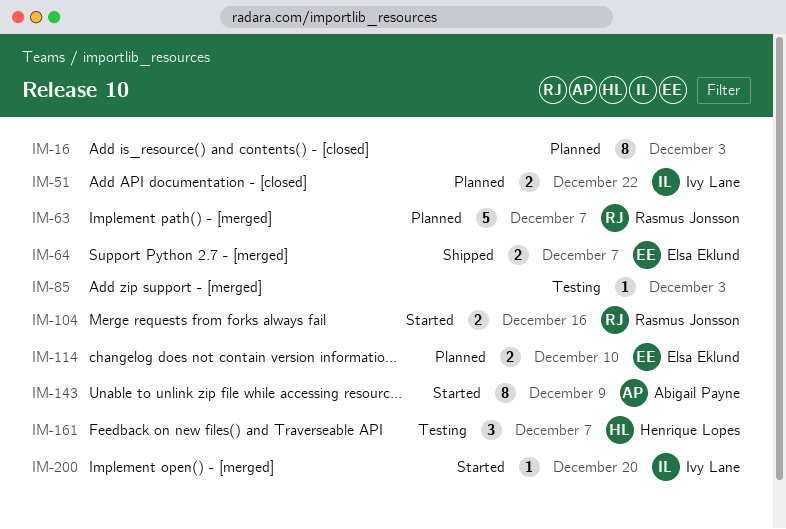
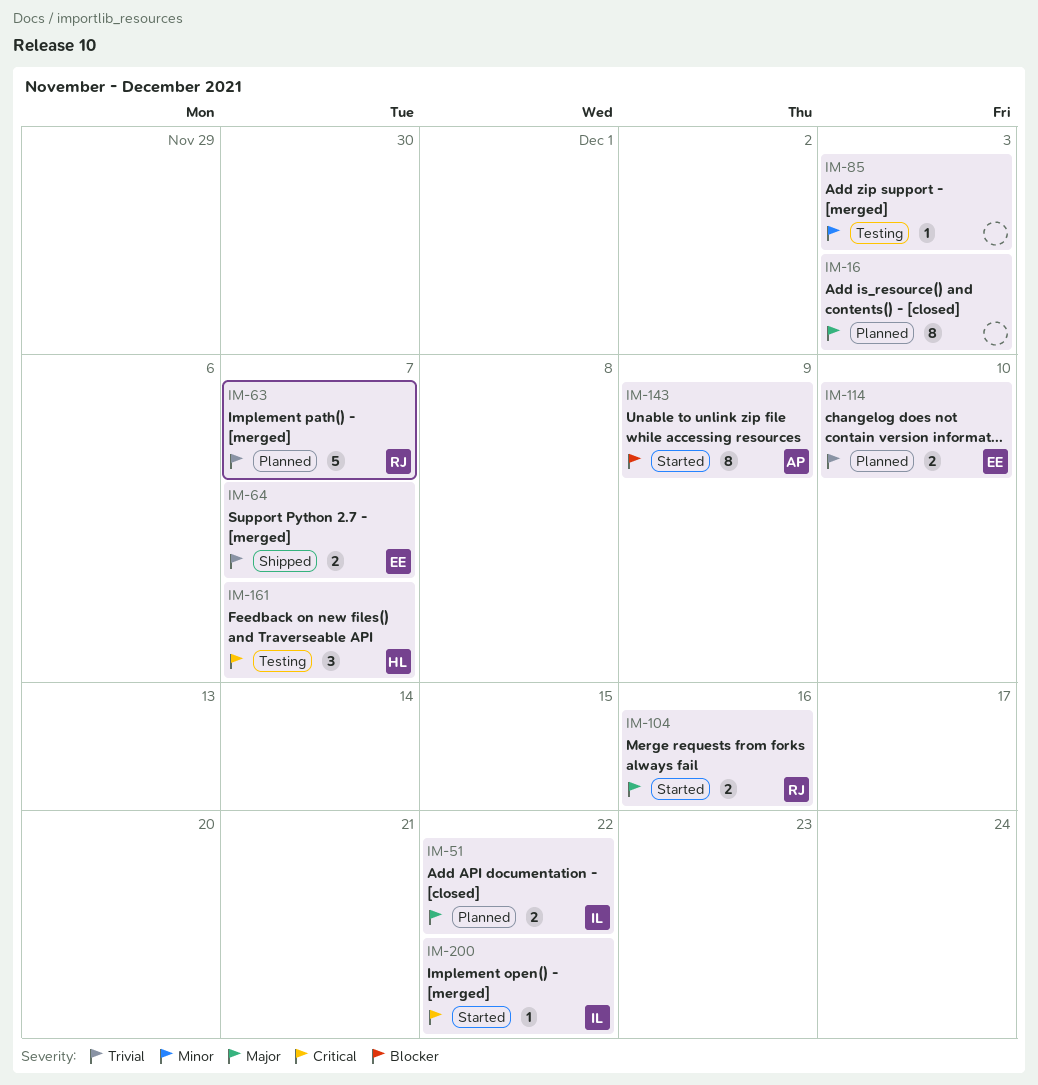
IM-200, due: Dec 20 -> Dec 22

